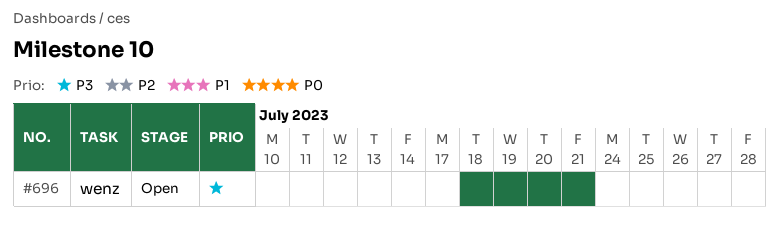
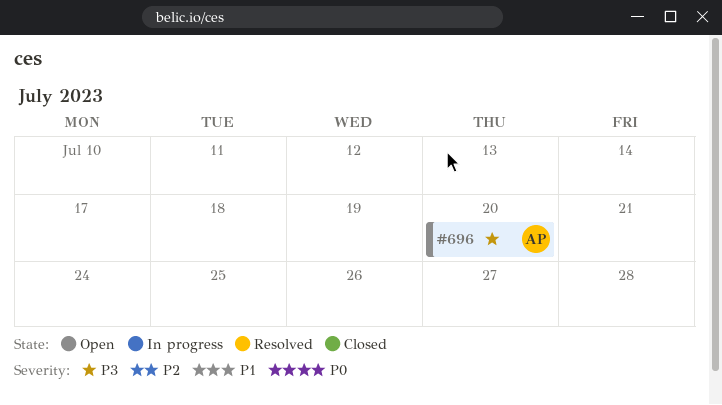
#696, due: Jul 21 -> Jul 20

